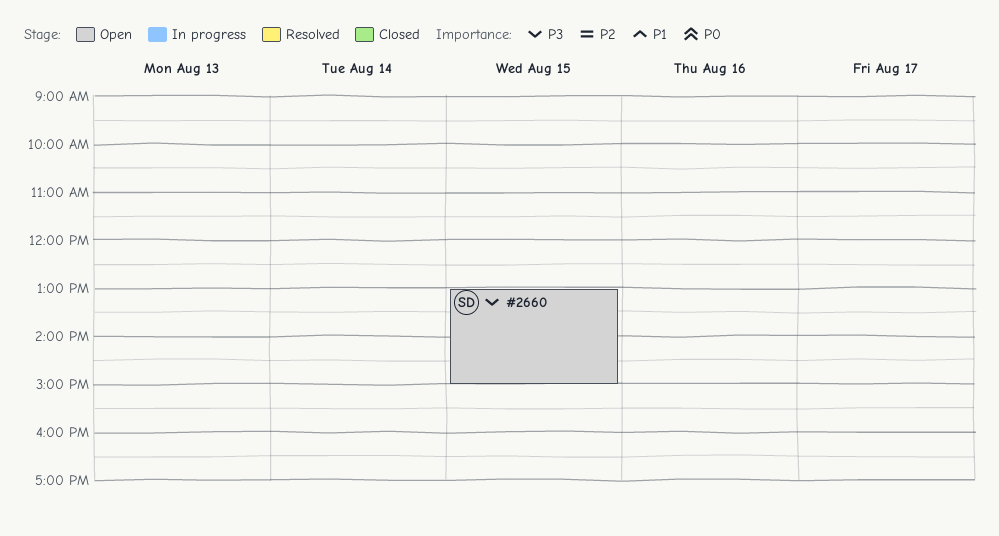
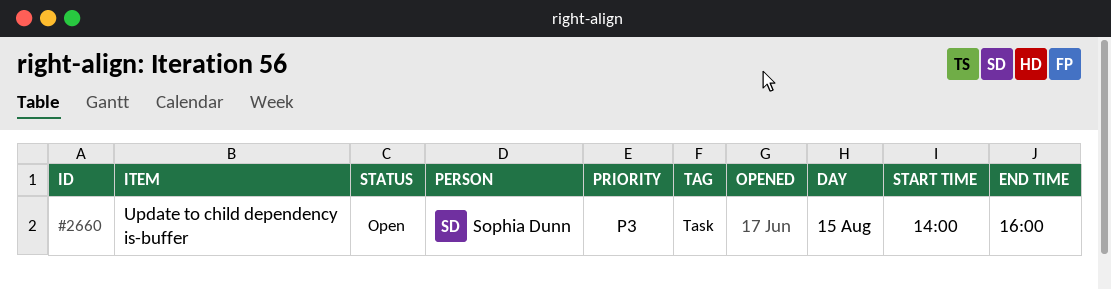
#2660, begins: 13:00 -> 14:00
#2660, ends: 15:00 -> 16:00

